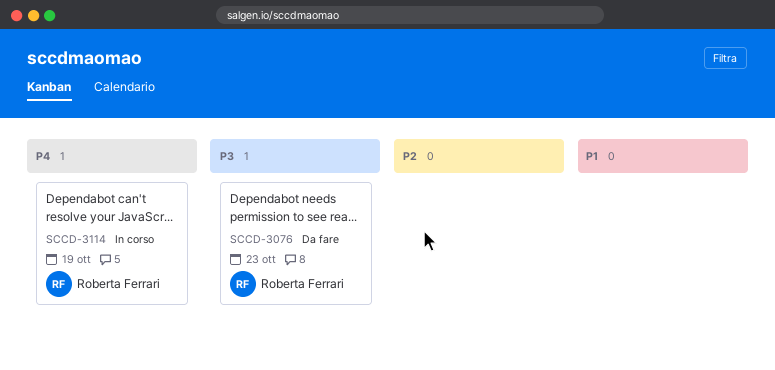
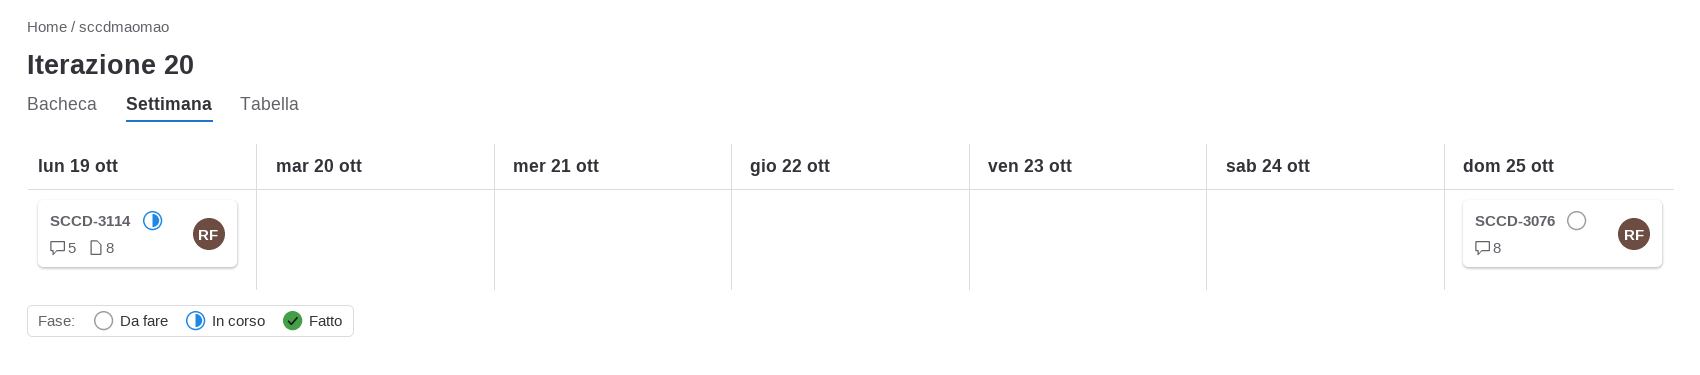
SCCD-3076, due: Oct 23 -> Oct 25

